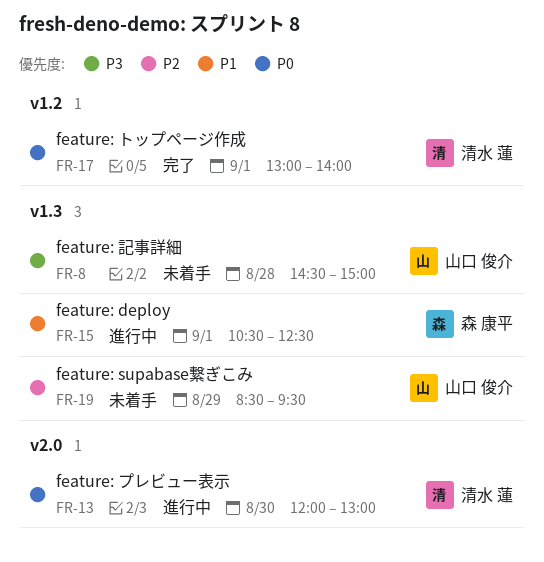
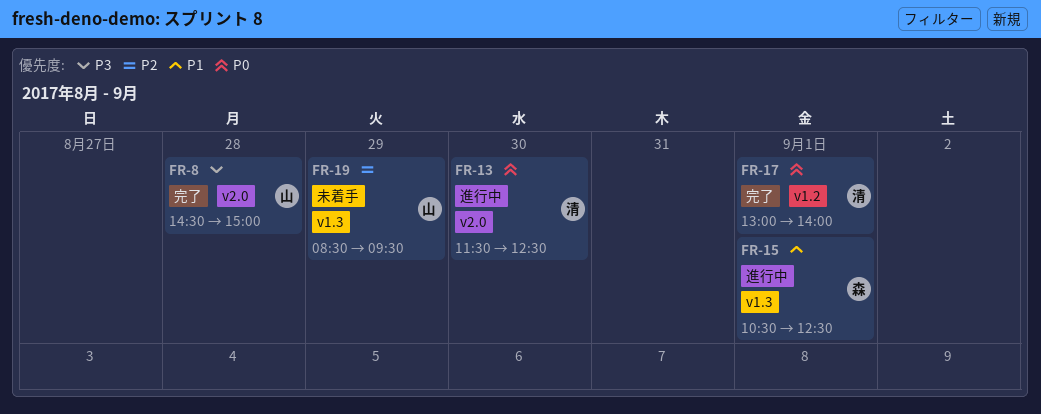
FR-8, status: 未着手 -> 完了
FR-8, label: v1.3 -> v2.0
FR-13, begins: 12:00 -> 11:30
FR-13, ends: 13:00 -> 12:30

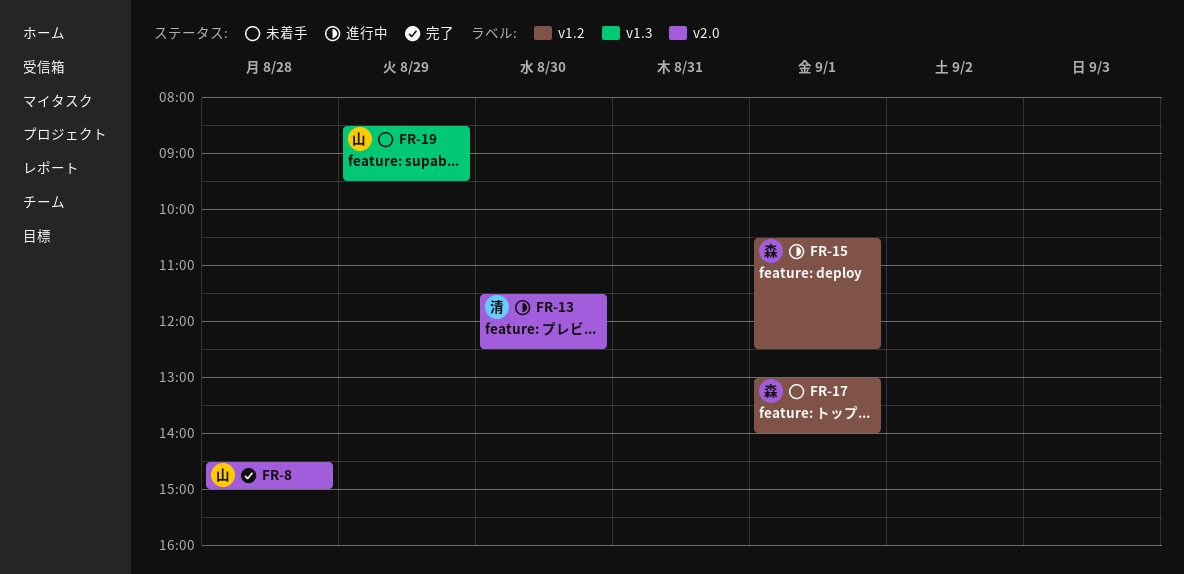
FR-15, label: v1.3 -> v1.2
FR-17, status: 完了 -> 未着手
FR-17, owner: 清 -> 森

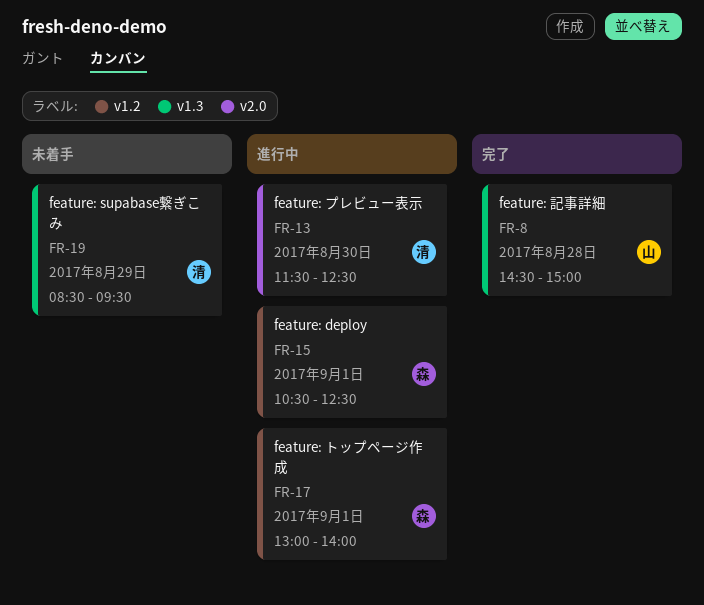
FR-8, label: v2.0 -> v1.3
FR-17, status: 未着手 -> 進行中
FR-19, owner: 山 -> 清

